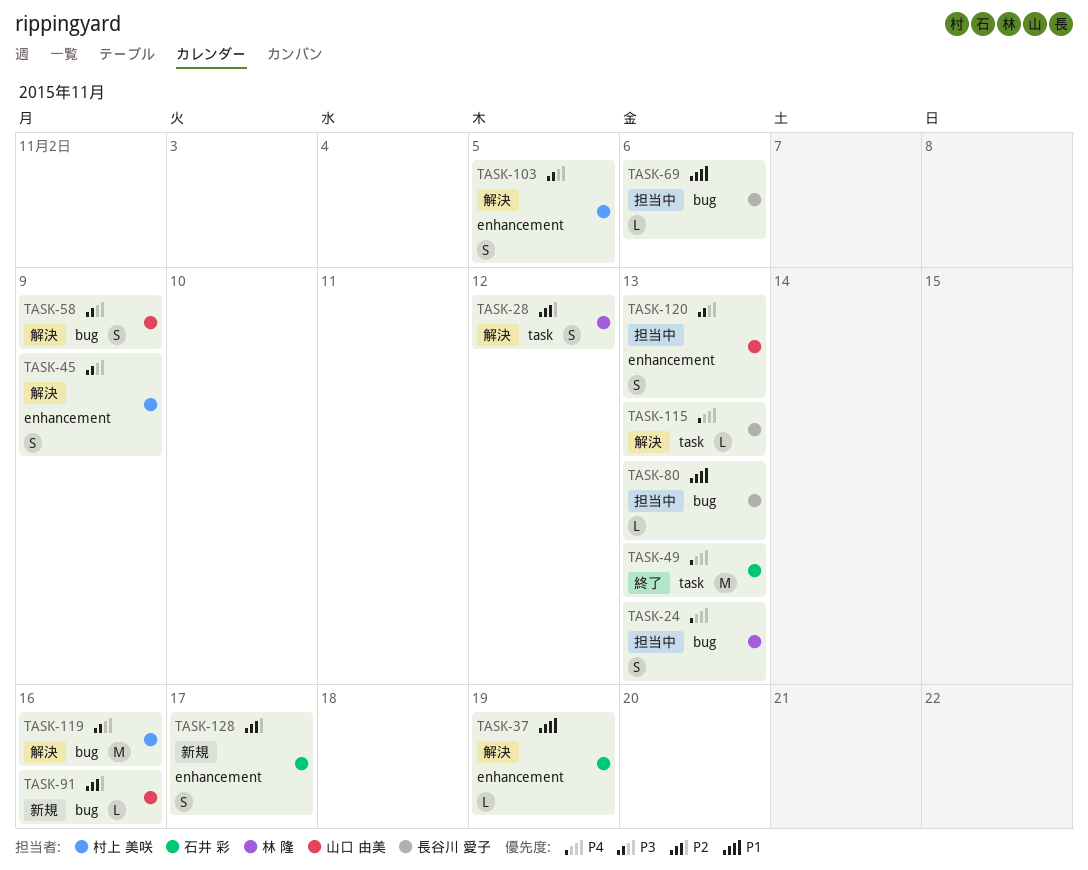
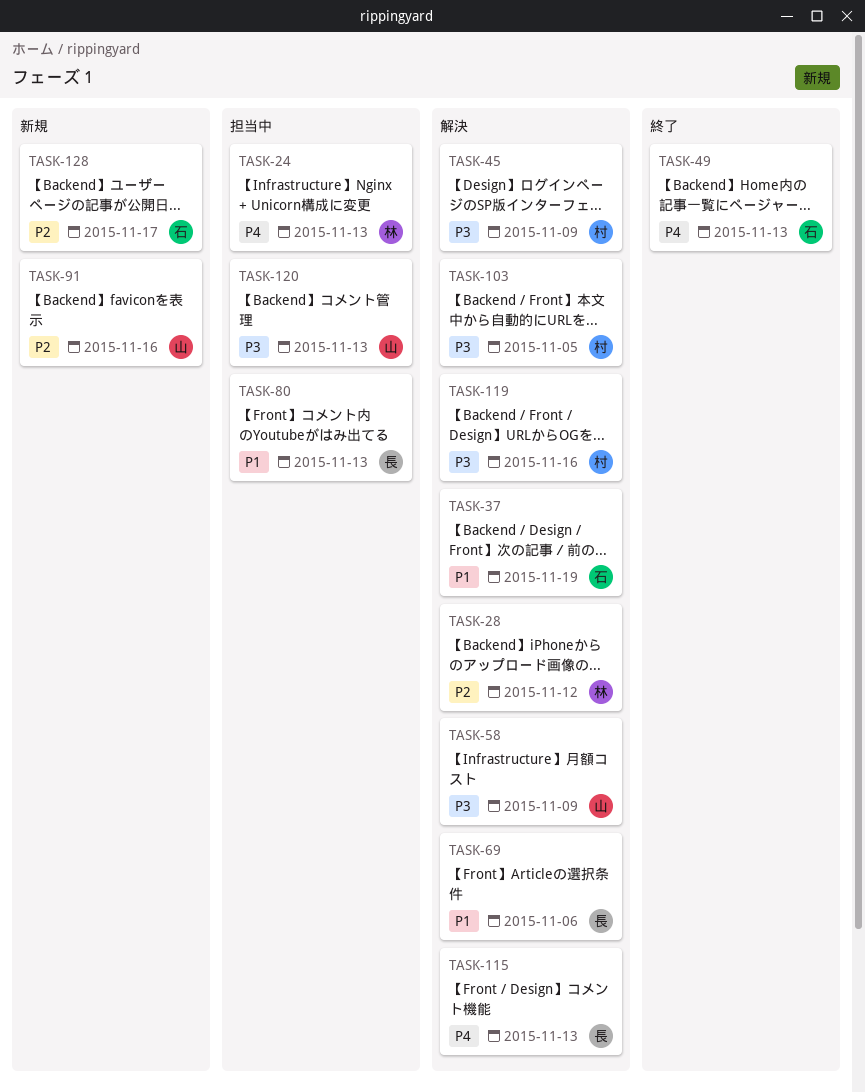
TASK-69, status: 担当中 -> 解決

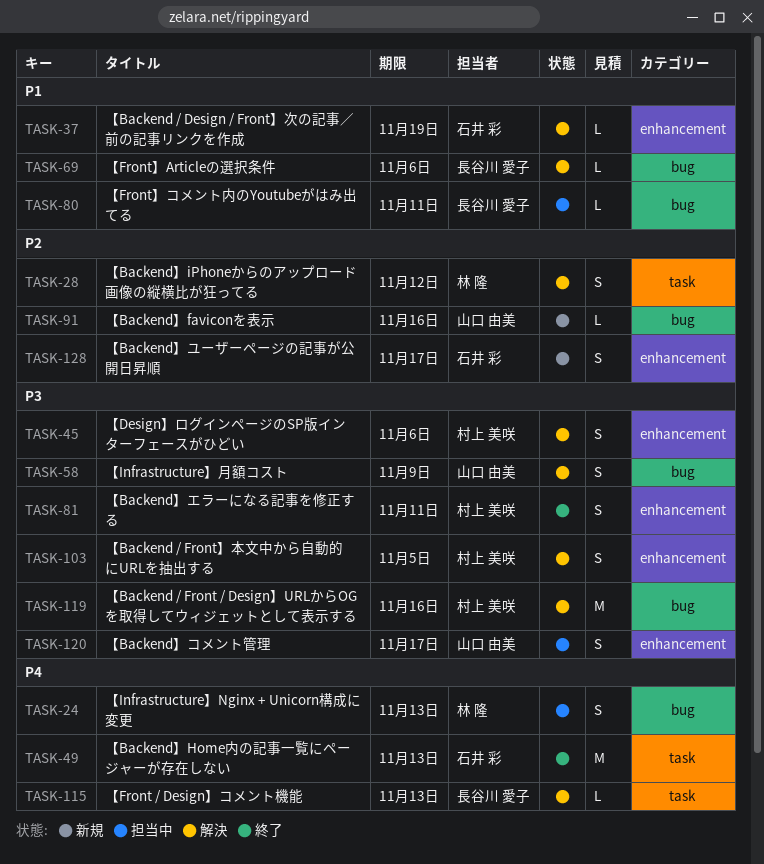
TASK-45, due: Nov 9 -> Nov 6
TASK-80, due: Nov 13 -> Nov 11
TASK-81: none -> present
TASK-120, due: Nov 13 -> Nov 17

